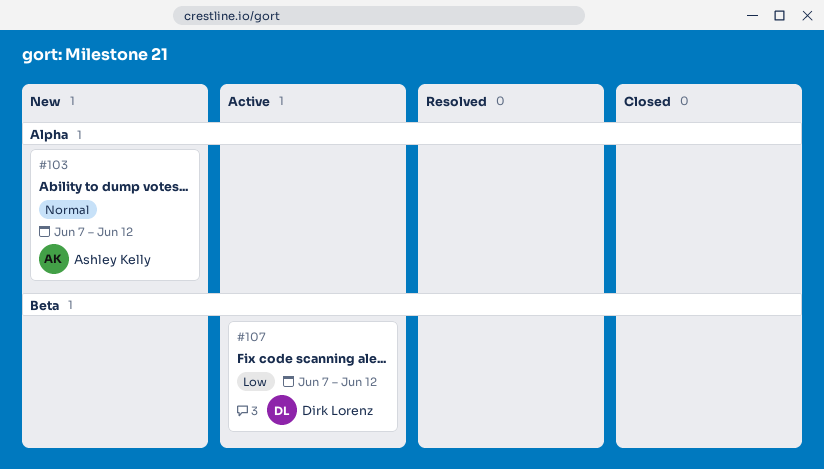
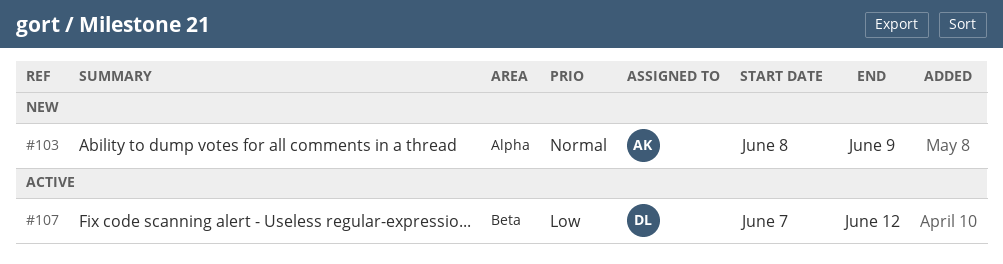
#103, start: Jun 7 -> Jun 8
#103, due: Jun 12 -> Jun 9

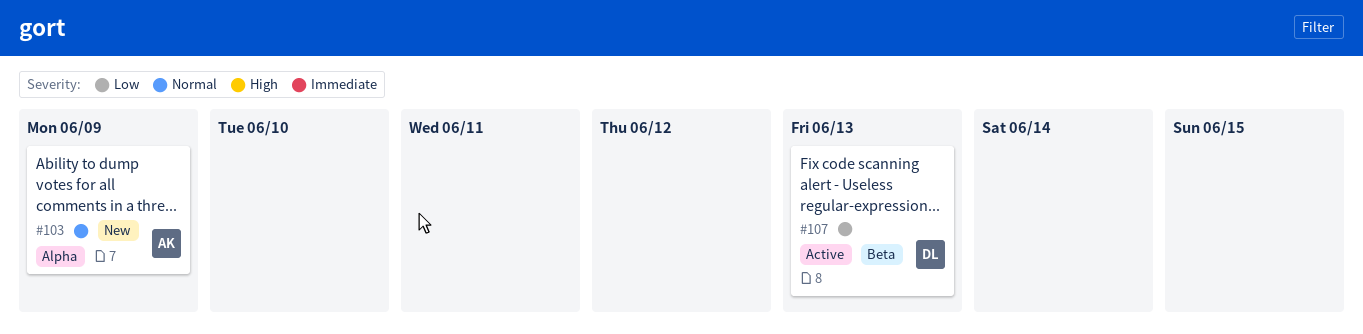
#107, due: Jun 12 -> Jun 13

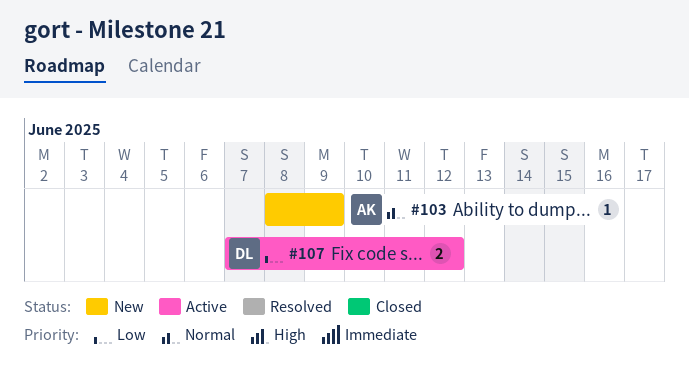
#107, due: Jun 13 -> Jun 12

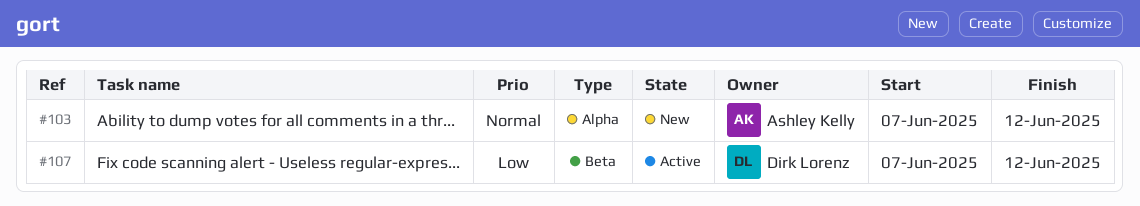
#103, start: Jun 8 -> Jun 7
#103, due: Jun 9 -> Jun 12

